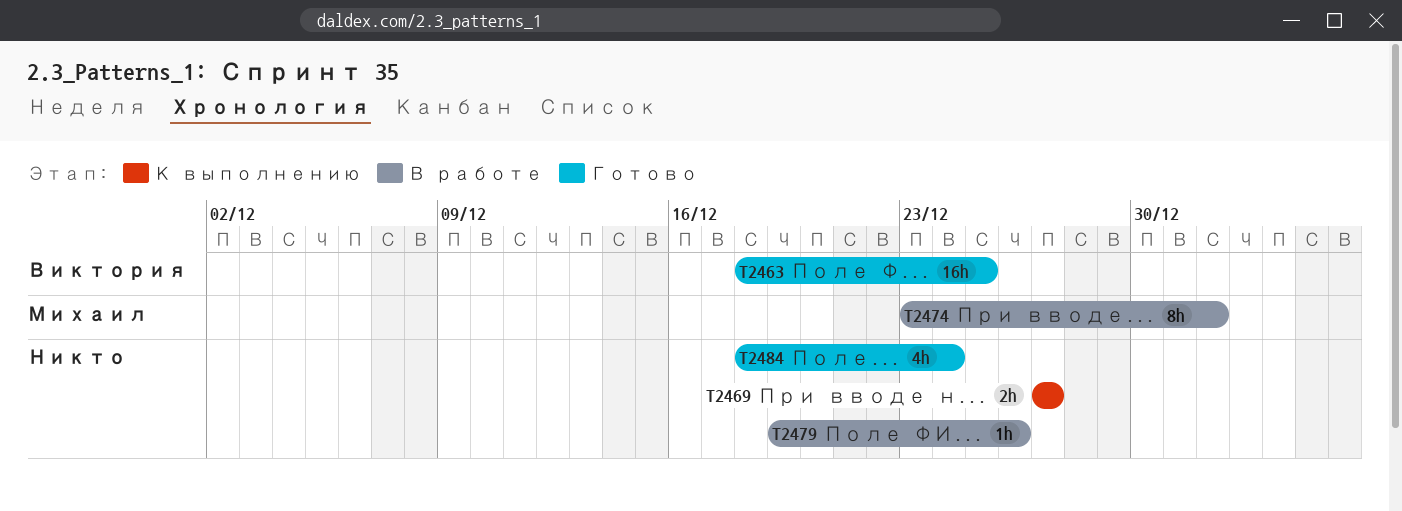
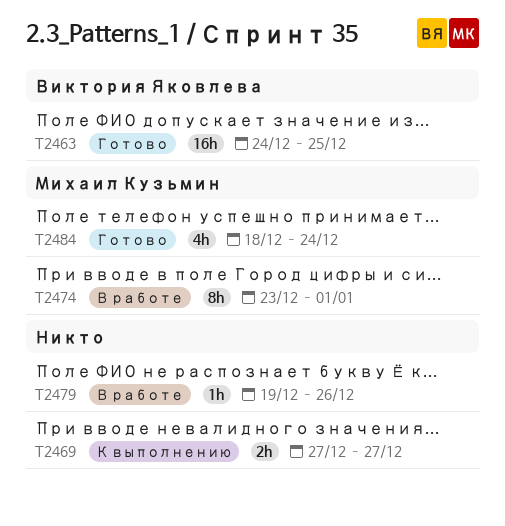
T2463, start: Dec 18 -> Dec 24
T2484, owner: none -> Михаил Кузьмин

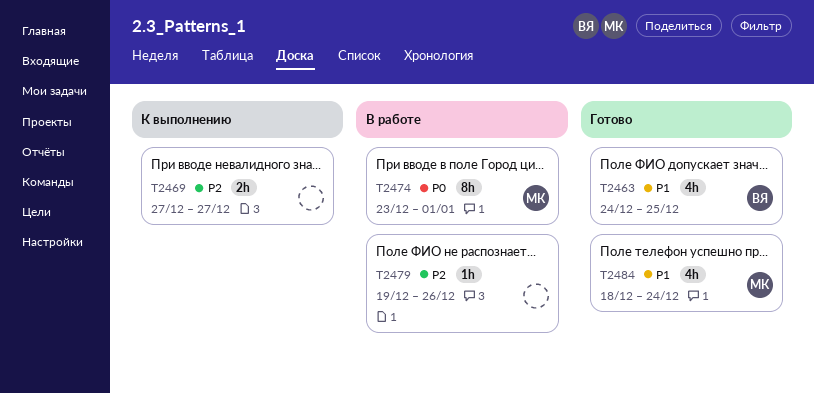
T2463, estimate: 16h -> 4h

